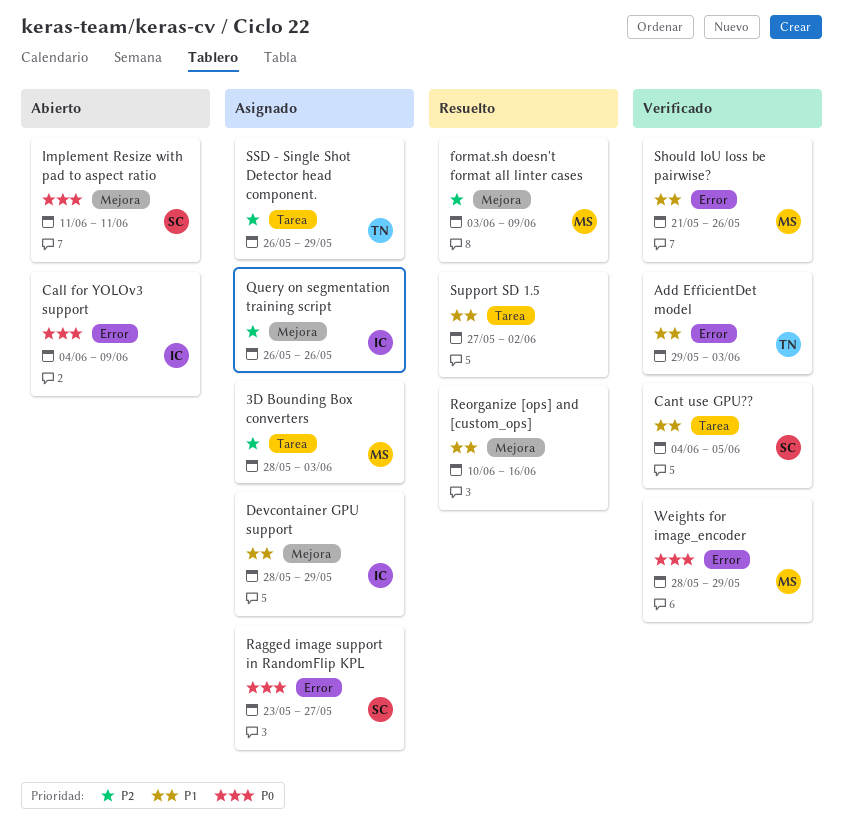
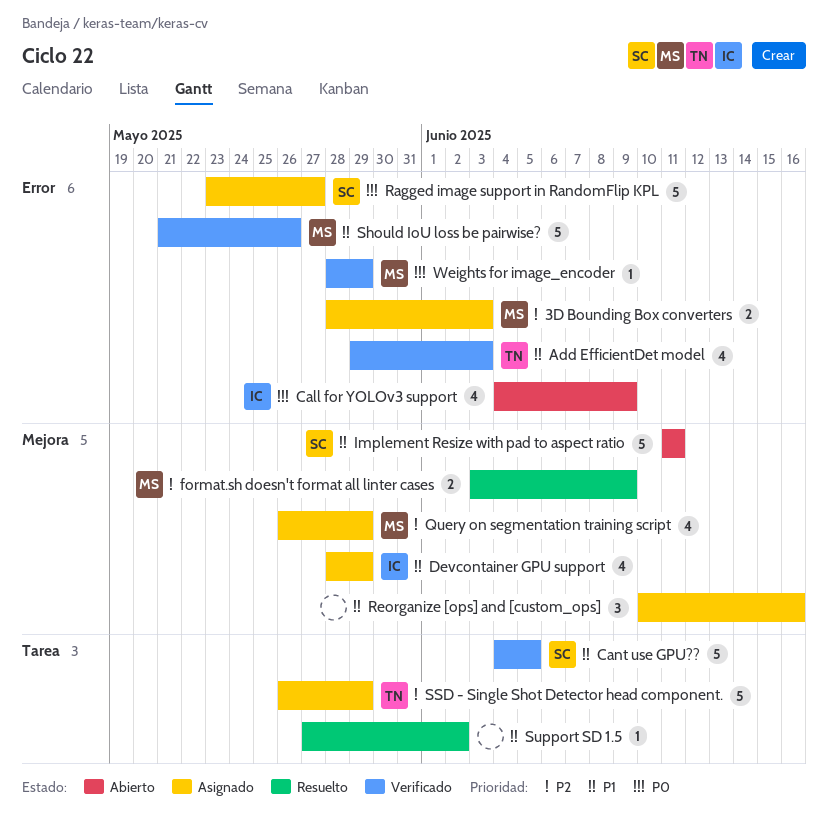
3D Bounding Box converters, label: Tarea -> Error
Implement Resize with pad to aspect ratio, priority: P0 -> P1
Query on segmentation training script, owner: IC -> MS
Query on segmentation training script, due: May 26 -> May 29
Reorganize [ops] and [custom_ops], status: Resuelto -> Asignado

